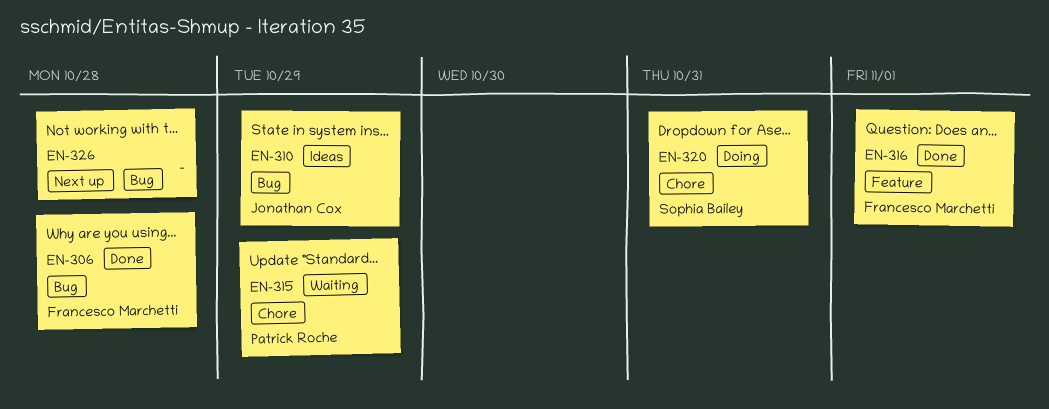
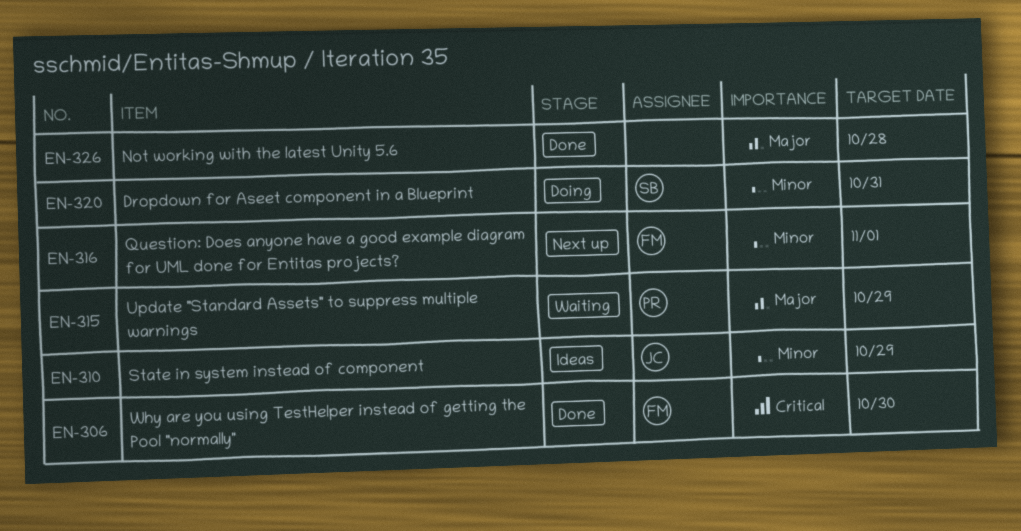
EN-306, due: Oct 28 -> Oct 30
EN-316, status: Done -> Next up
EN-326, status: Next up -> Done

